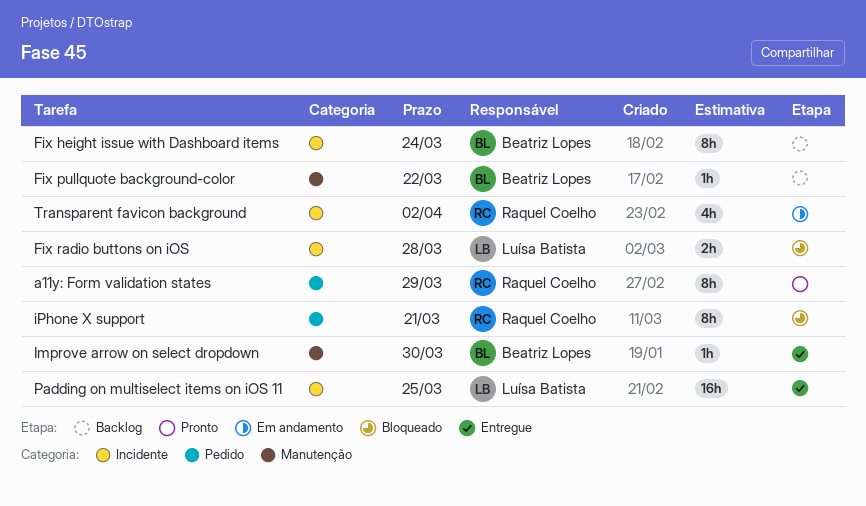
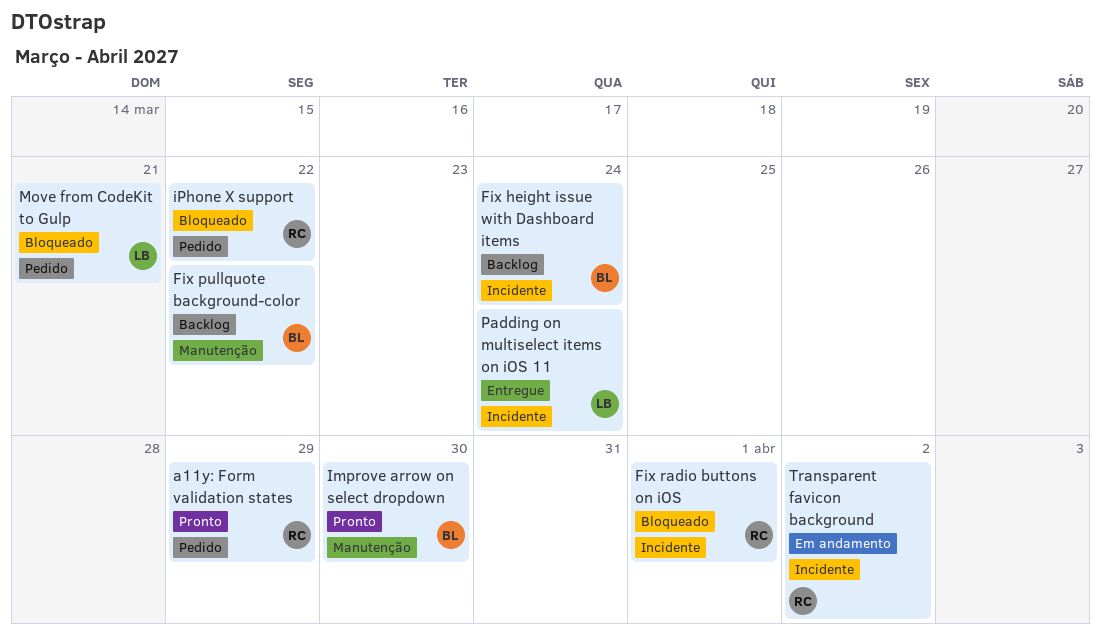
Fix radio buttons on iOS, owner: Luísa Batista -> Raquel Coelho
Fix radio buttons on iOS, due: Mar 28 -> Apr 1
Improve arrow on select dropdown, status: Entregue -> Pronto
iPhone X support, due: Mar 21 -> Mar 22
Move from CodeKit to Gulp: none -> present
Padding on multiselect items on iOS 11, due: Mar 25 -> Mar 24

